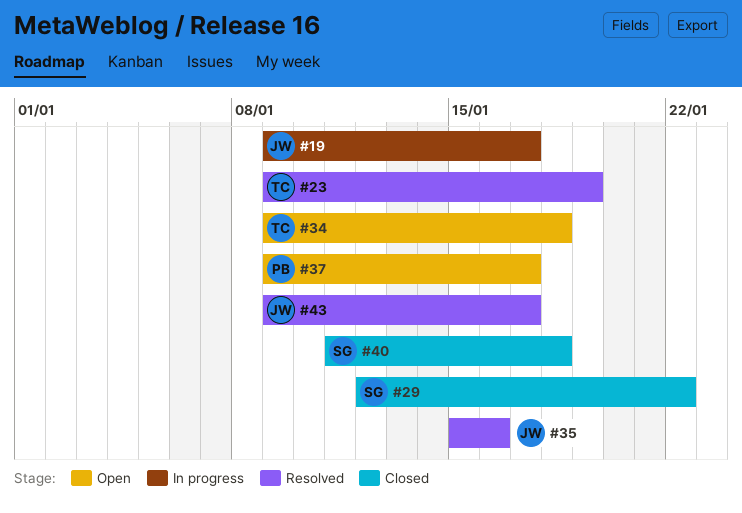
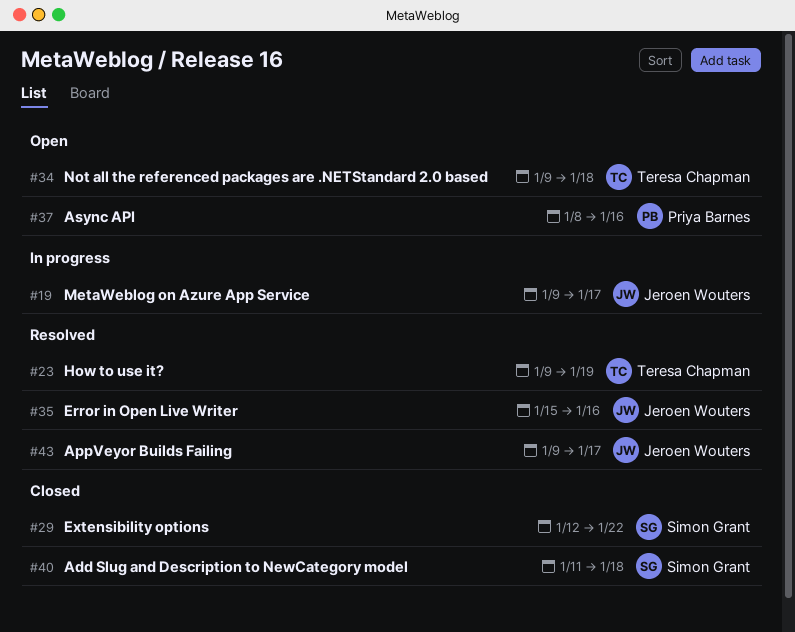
#37, start: Jan 9 -> Jan 8
#37, due: Jan 17 -> Jan 16

